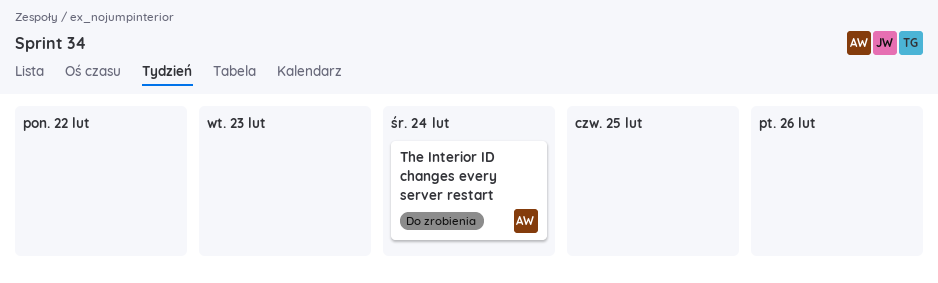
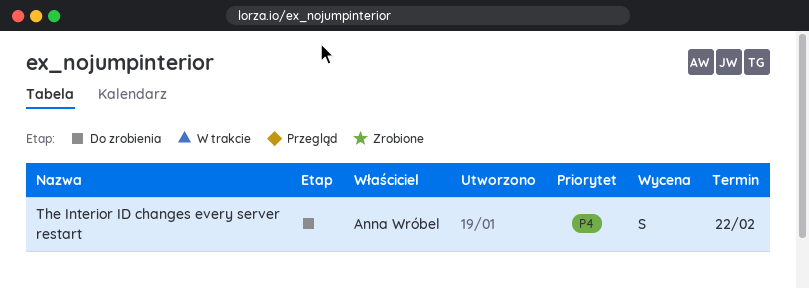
The Interior ID changes every server restart, due: Feb 24 -> Feb 22

